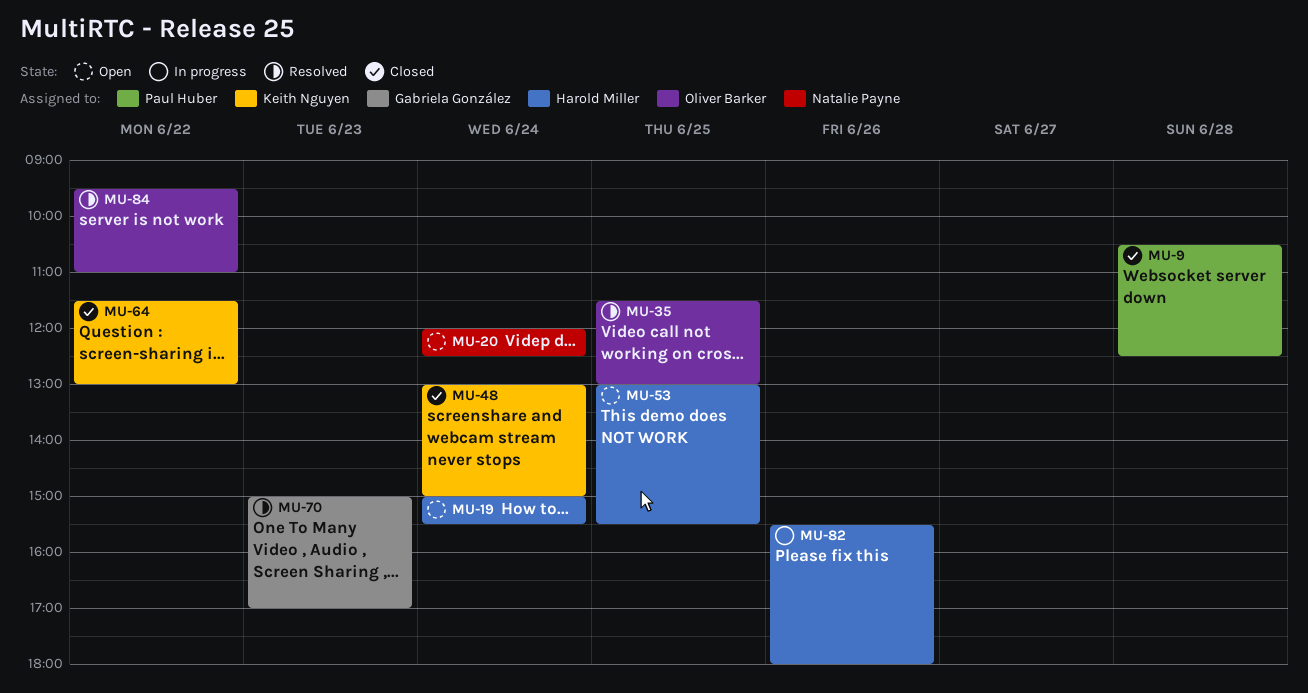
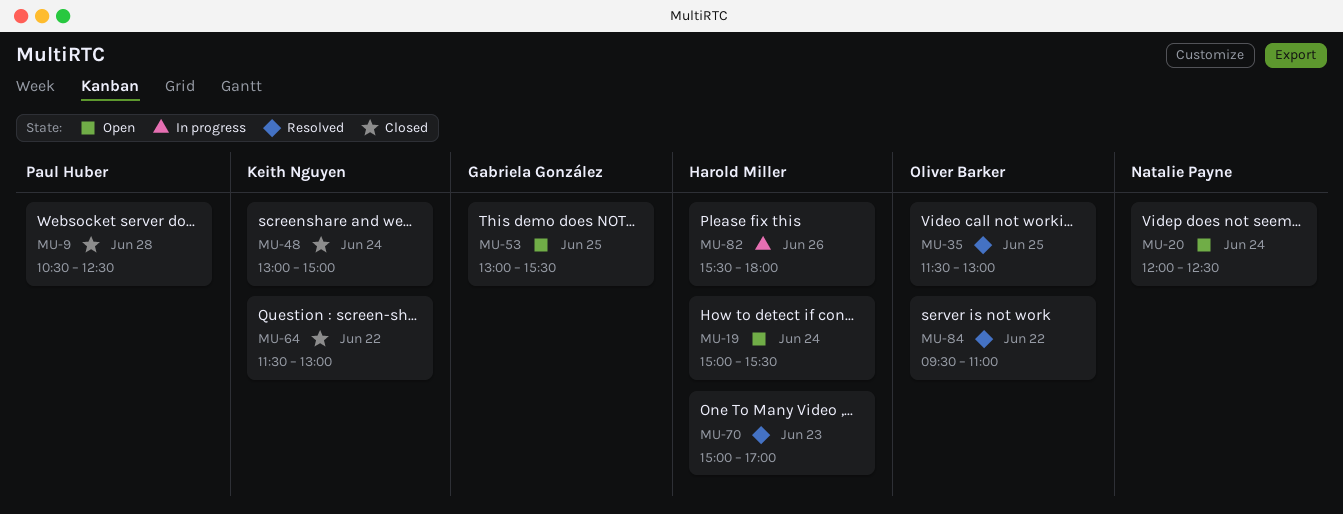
MU-53, owner: Harold Miller -> Gabriela González
MU-70, owner: Gabriela González -> Harold Miller

